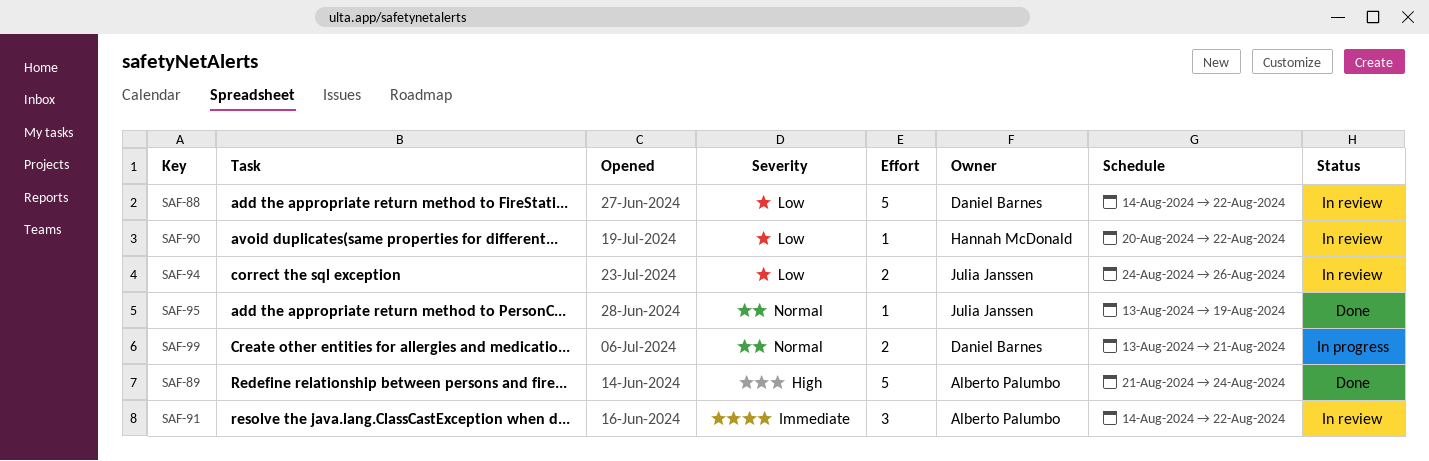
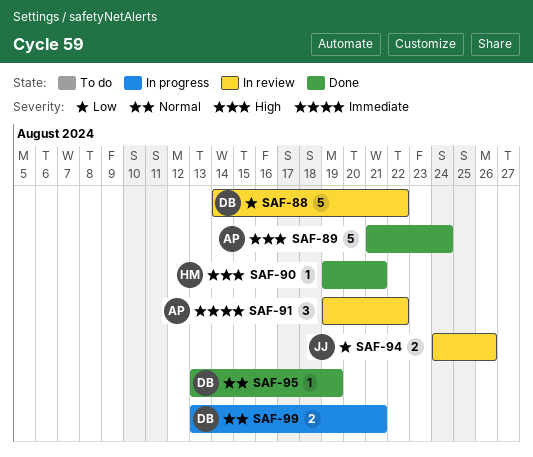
SAF-90, status: In review -> Done
SAF-90, priority: Low -> High
SAF-90, start: Aug 20 -> Aug 19
SAF-90, due: Aug 22 -> Aug 21
SAF-91, start: Aug 14 -> Aug 19
SAF-95, owner: Julia Janssen -> Daniel Barnes

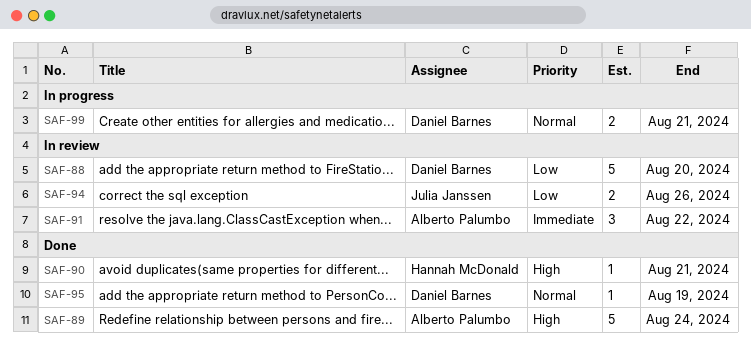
SAF-88, due: Aug 22 -> Aug 20

